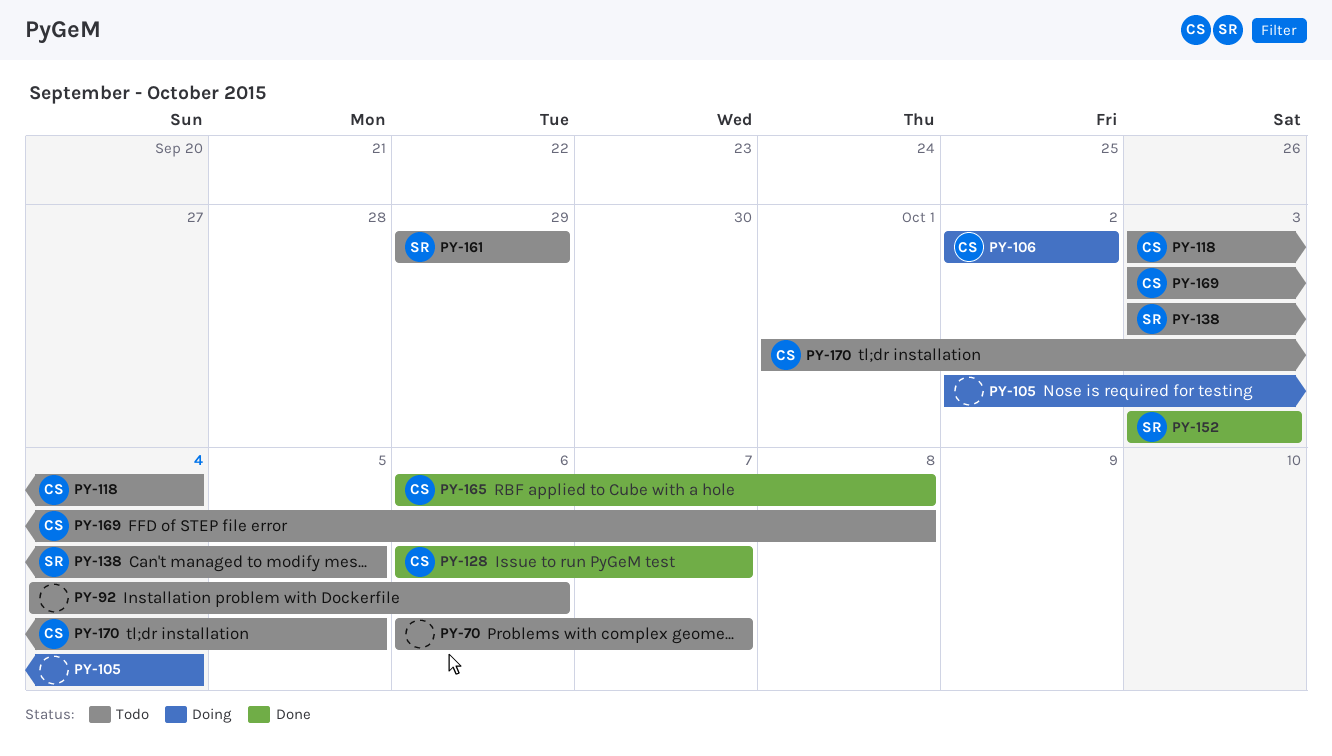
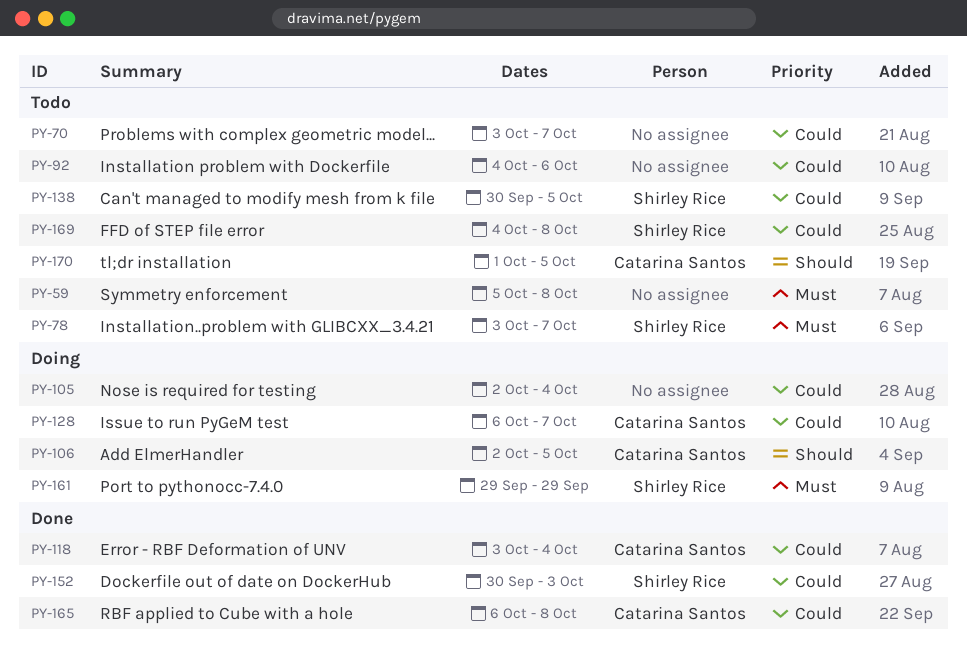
PY-59: none -> present
PY-70, start: Oct 6 -> Oct 3
PY-78: none -> present
PY-106, due: Oct 2 -> Oct 5
PY-118, status: Todo -> Done
PY-128, status: Done -> Doing
PY-138, start: Oct 3 -> Sep 30
PY-152, start: Oct 3 -> Sep 30
PY-161, status: Todo -> Doing
PY-169, owner: Catarina Santos -> Shirley Rice
PY-169, start: Oct 3 -> Oct 4

